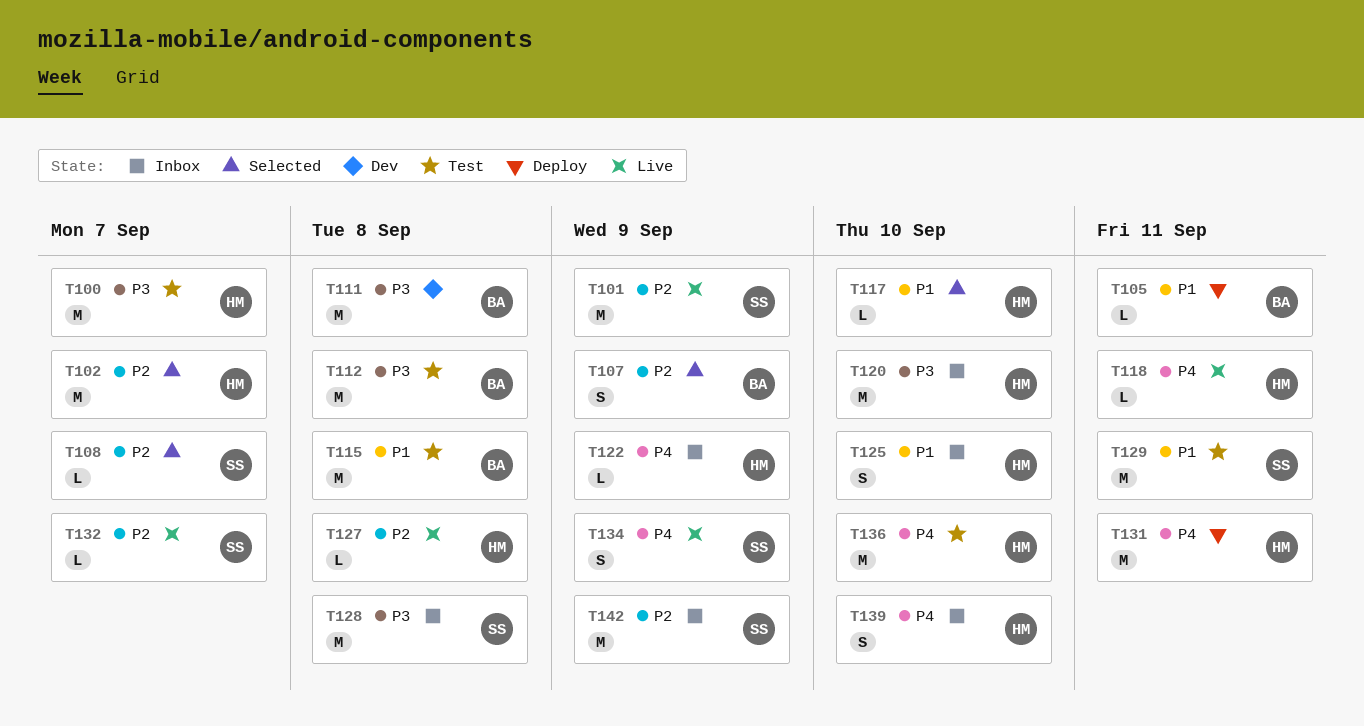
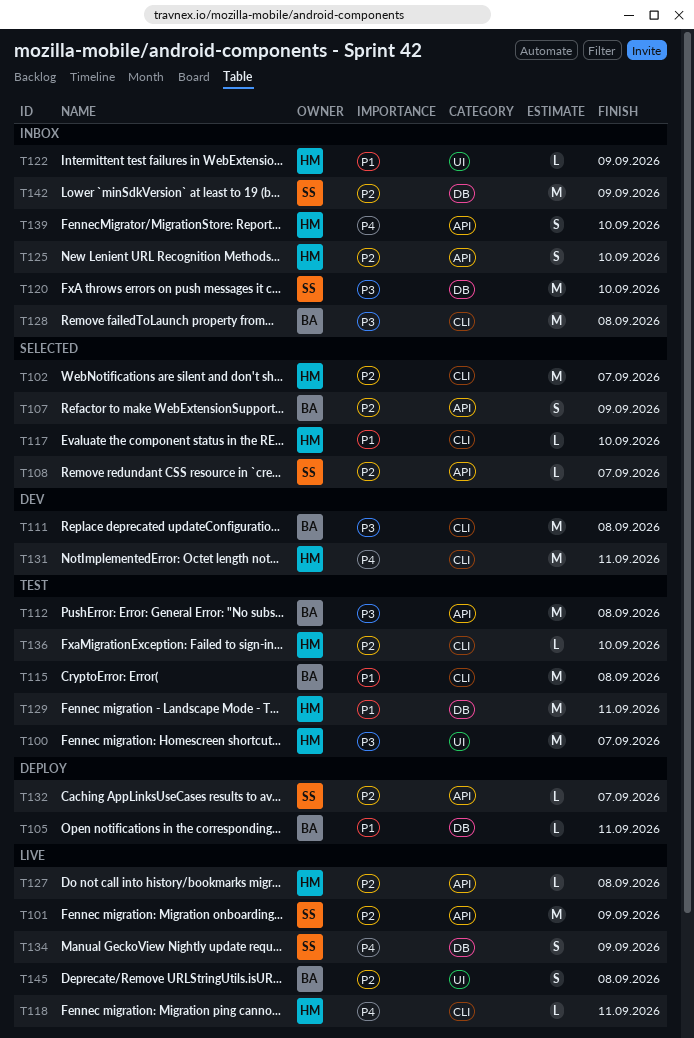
T120, owner: HM -> SS
T122, priority: P4 -> P1
T125, priority: P1 -> P2
T128, owner: SS -> BA
T129, owner: SS -> HM
T131, status: Deploy -> Dev
T132, status: Live -> Deploy
T136, priority: P4 -> P2
T136, estimate: M -> L
T145: none -> present

